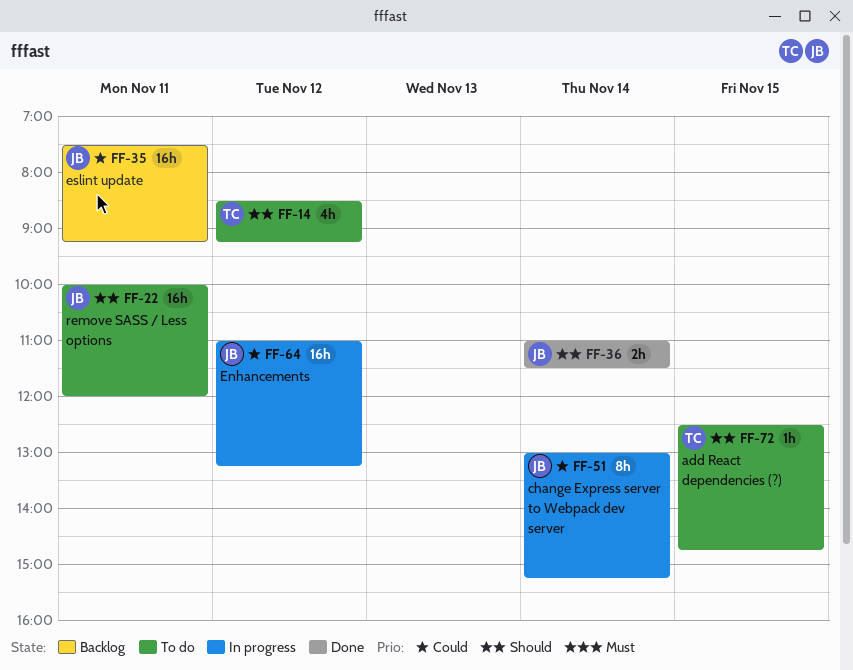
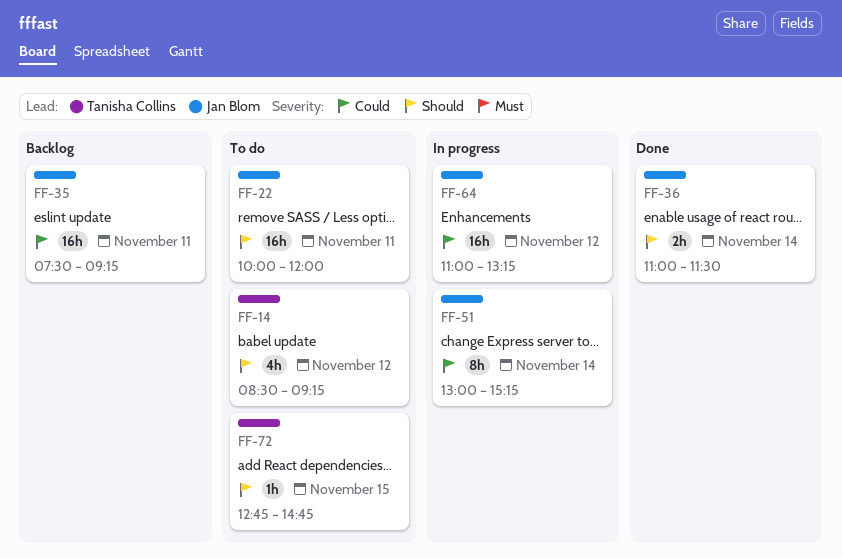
FF-72, begins: 12:30 -> 12:45

